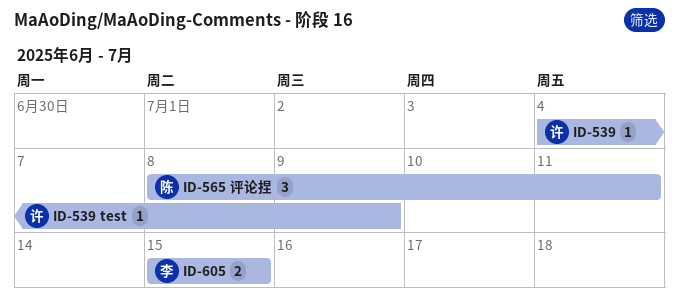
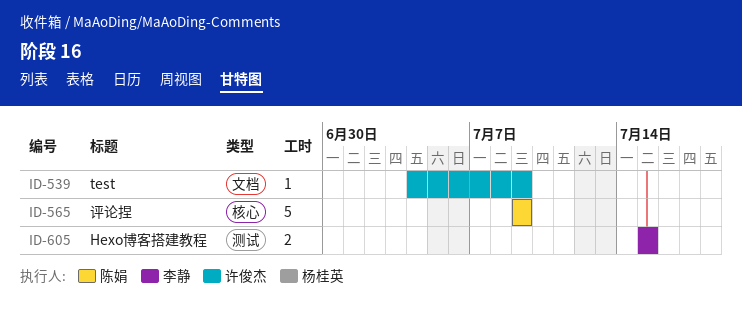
ID-565, estimate: 3 -> 5
ID-565, start: Jul 8 -> Jul 9
ID-565, due: Jul 11 -> Jul 9

